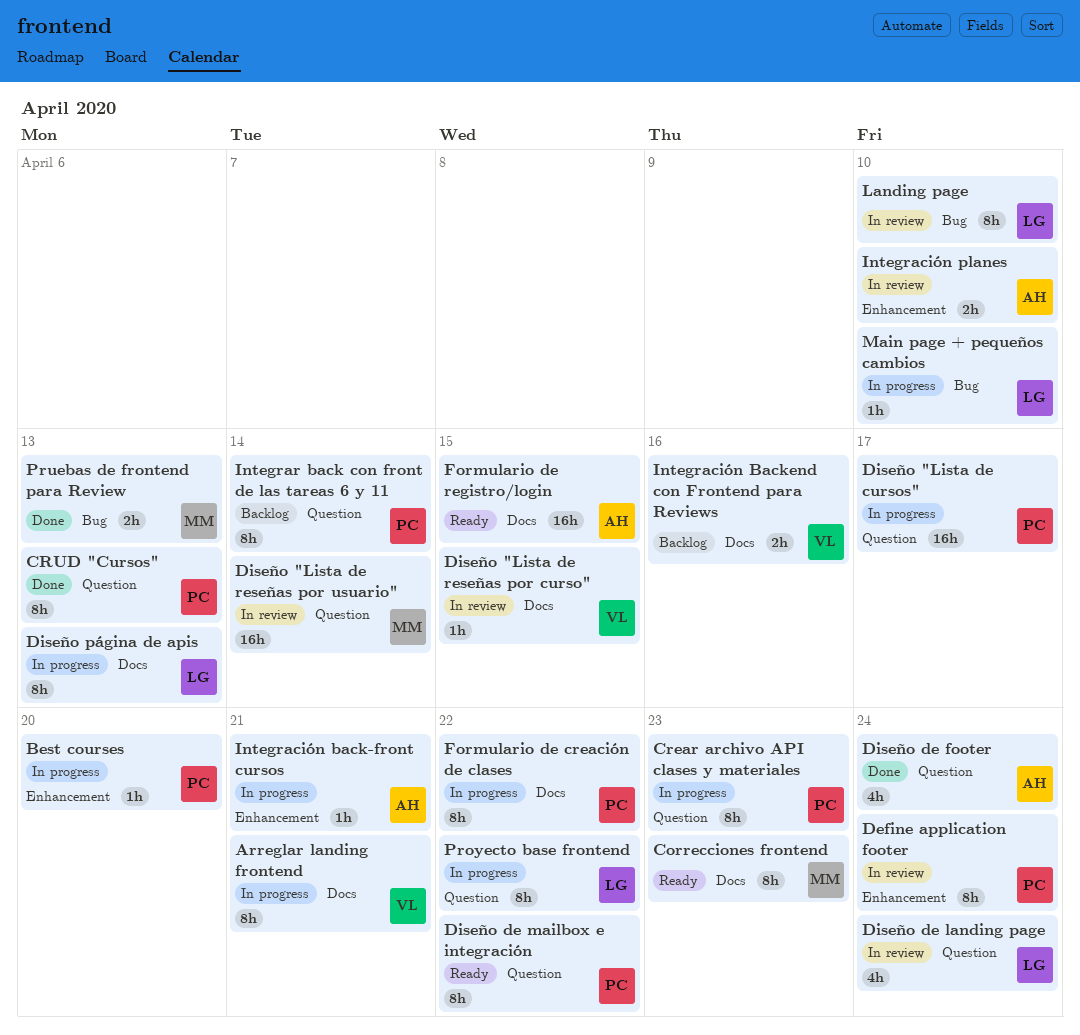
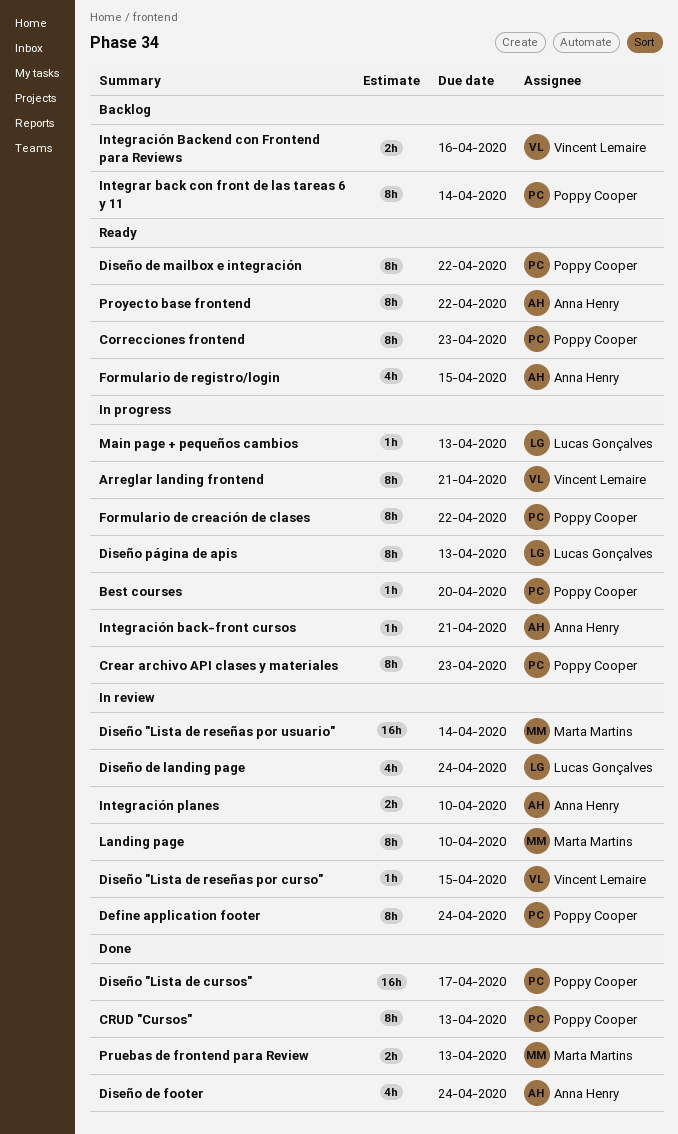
Correcciones frontend, owner: Marta Martins -> Poppy Cooper
Diseño "Lista de cursos", status: In progress -> Done
Formulario de registro/login, estimate: 16h -> 4h
Landing page, owner: Lucas Gonçalves -> Marta Martins
Main page + pequeños cambios, due: Apr 10 -> Apr 13
Proyecto base frontend, status: In progress -> Ready
Proyecto base frontend, owner: Lucas Gonçalves -> Anna Henry

